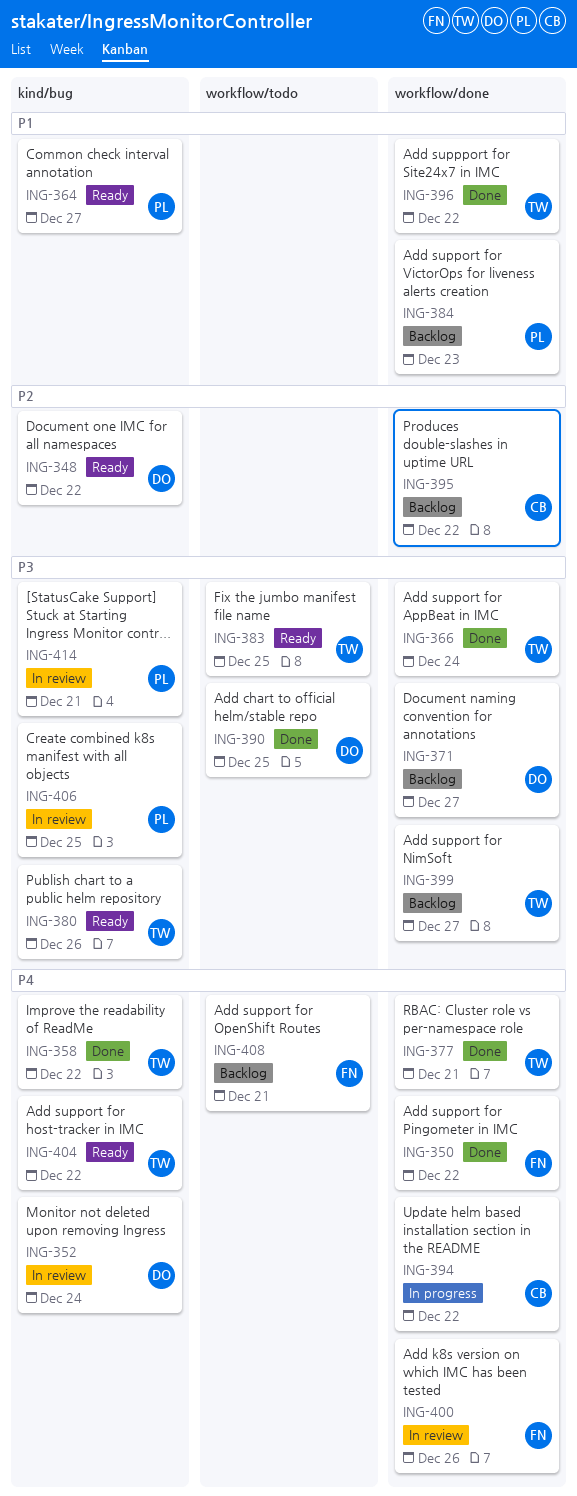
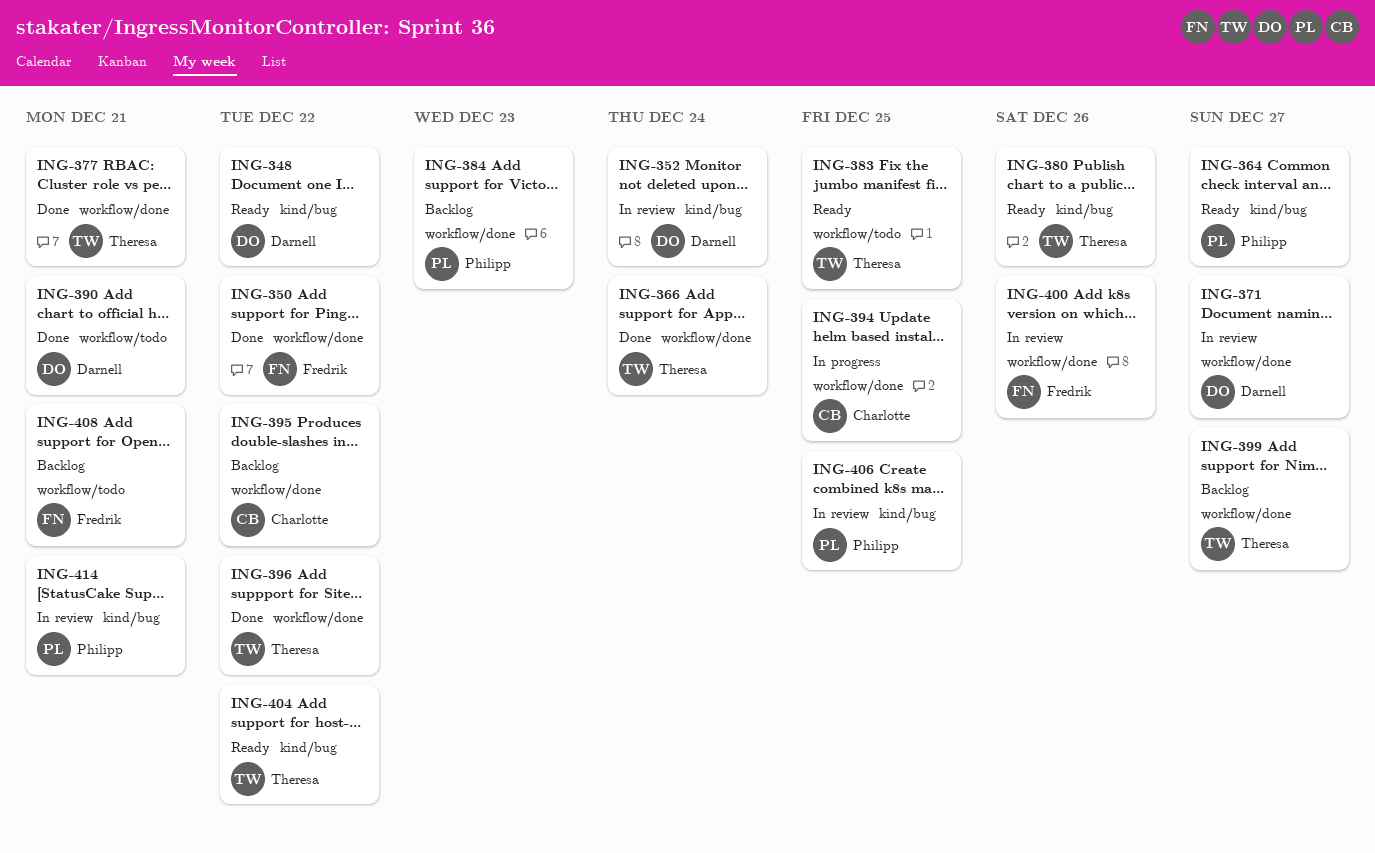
ING-358: present -> none
ING-371, status: Backlog -> In review
ING-390, due: Dec 25 -> Dec 21
ING-394, due: Dec 22 -> Dec 25

